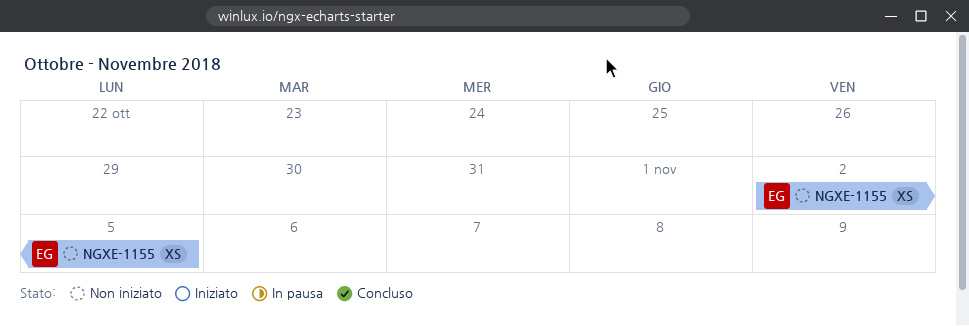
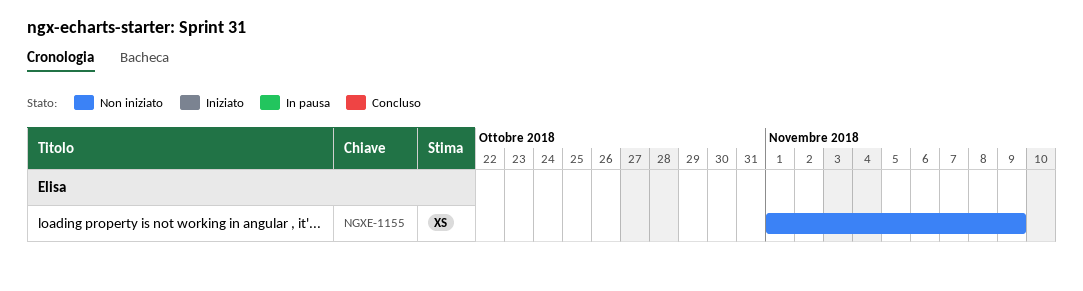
NGXE-1155, start: Nov 2 -> Nov 1
NGXE-1155, due: Nov 5 -> Nov 9

